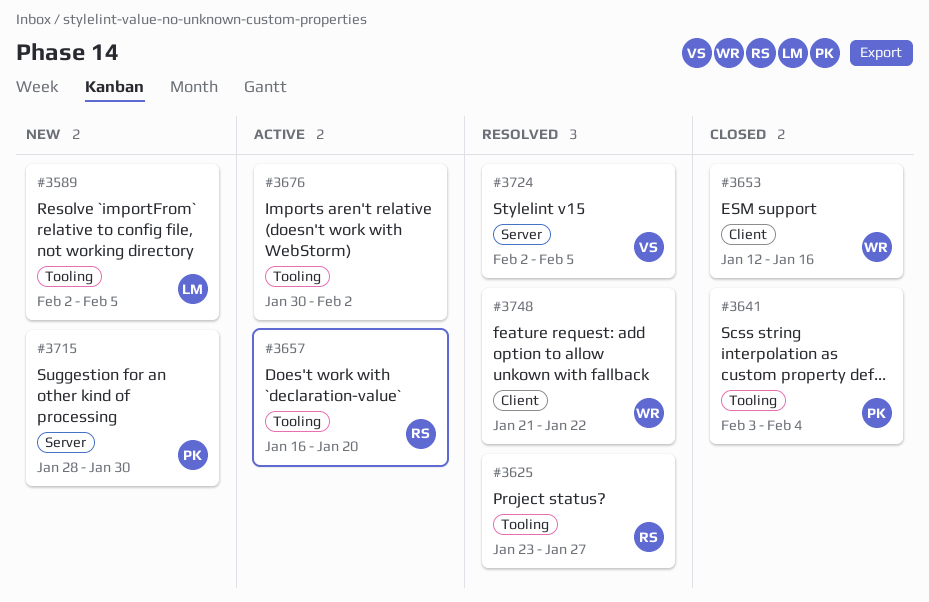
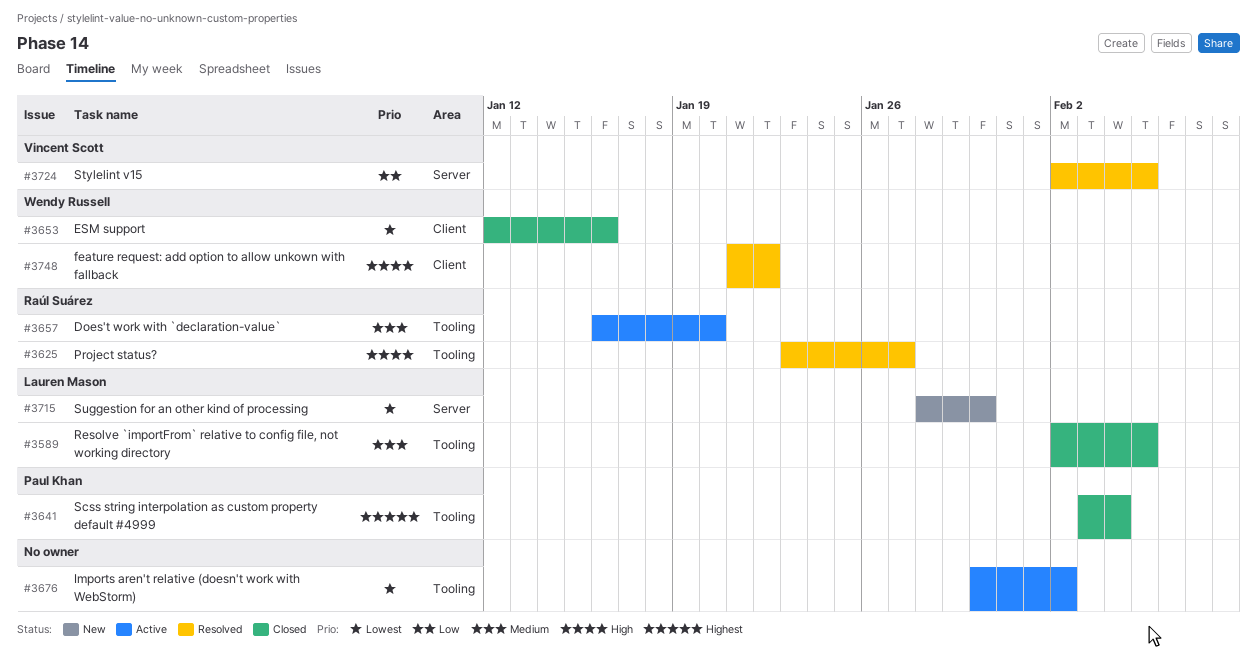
#3589, status: New -> Closed
#3715, owner: Paul Khan -> Lauren Mason

